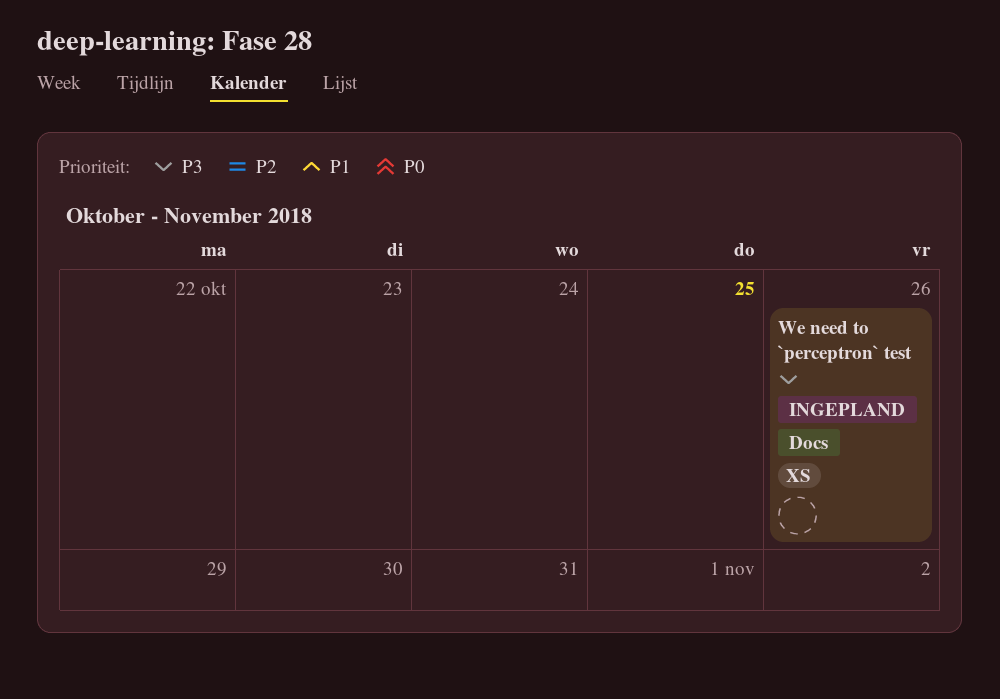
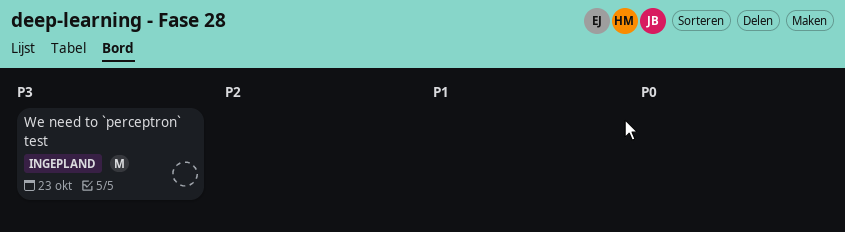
We need to `perceptron` test, estimate: XS -> M
We need to `perceptron` test, due: Oct 26 -> Oct 23

